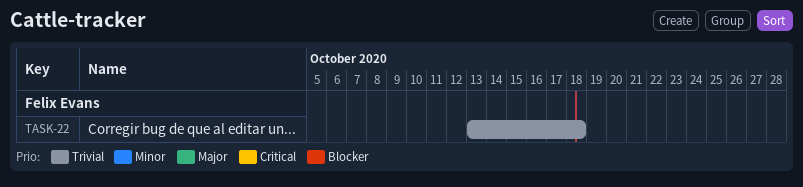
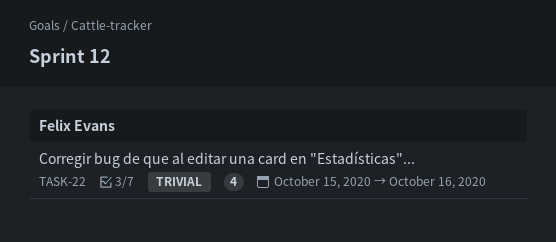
TASK-22, start: Oct 13 -> Oct 15
TASK-22, due: Oct 18 -> Oct 16

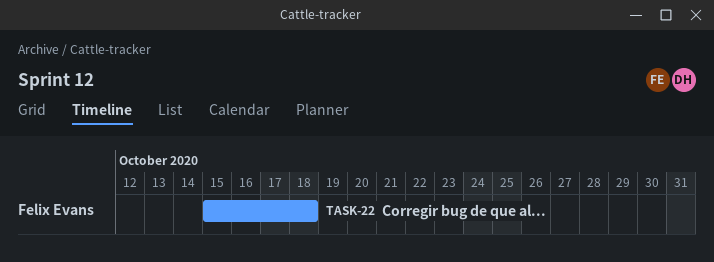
TASK-22, due: Oct 16 -> Oct 18

